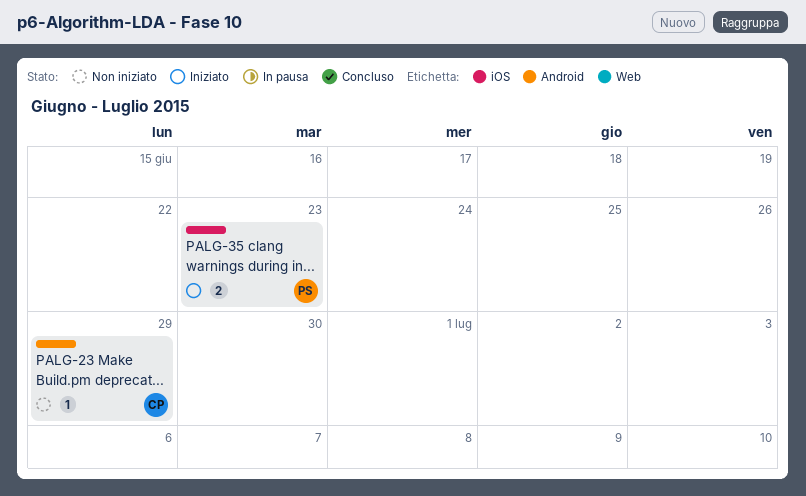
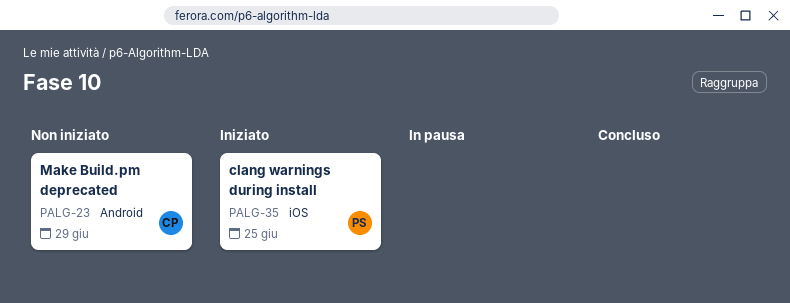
PALG-35, due: Jun 23 -> Jun 25

